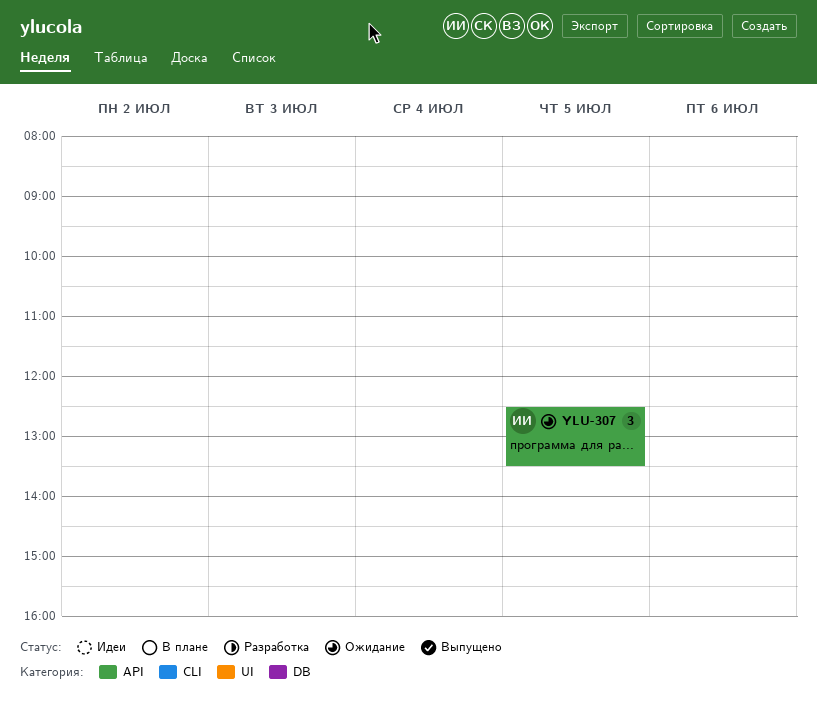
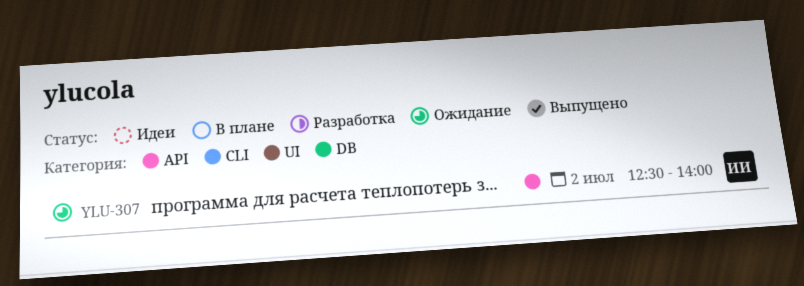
YLU-307, day: Jul 5 -> Jul 2
YLU-307, ends: 13:30 -> 14:00

